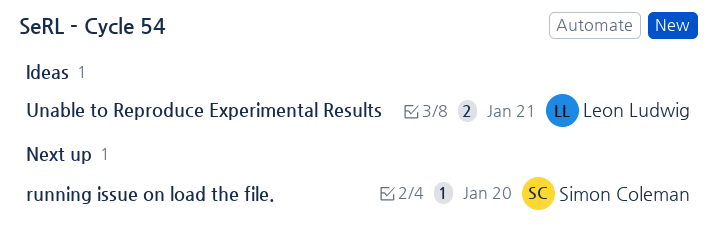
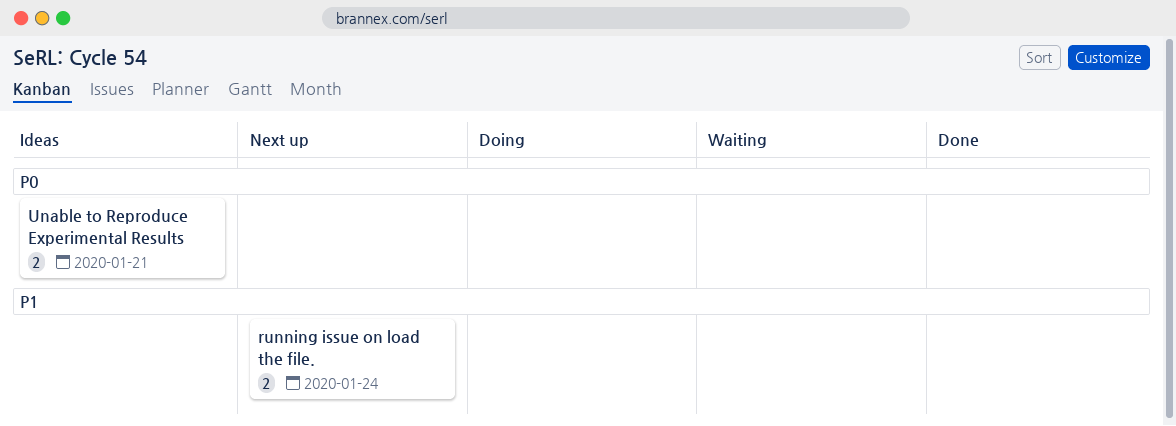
running issue on load the file., estimate: 1 -> 2
running issue on load the file., due: Jan 20 -> Jan 24

